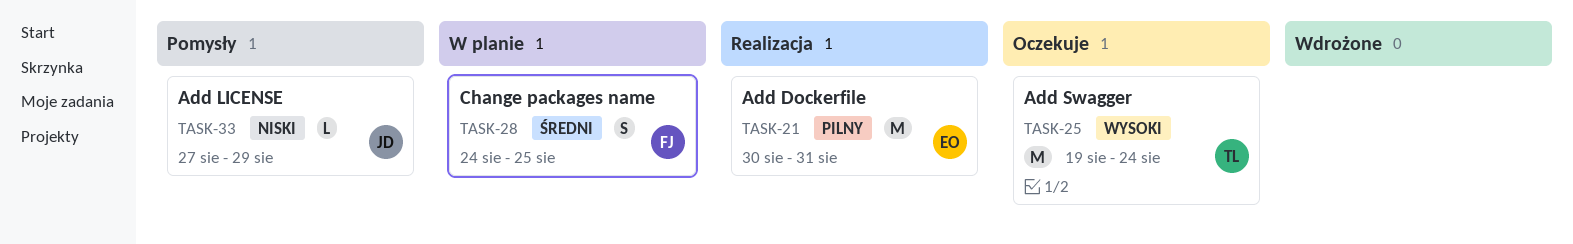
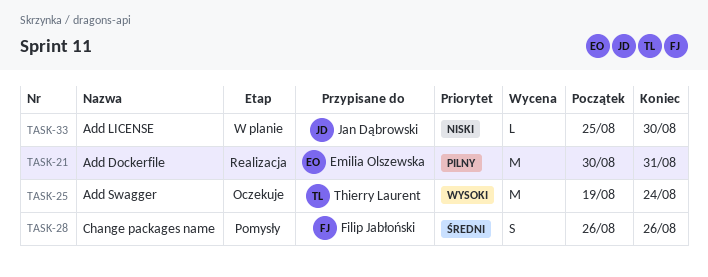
TASK-28, status: W planie -> Pomysły
TASK-28, start: Aug 24 -> Aug 26
TASK-28, due: Aug 25 -> Aug 26
TASK-33, status: Pomysły -> W planie
TASK-33, start: Aug 27 -> Aug 25
TASK-33, due: Aug 29 -> Aug 30

